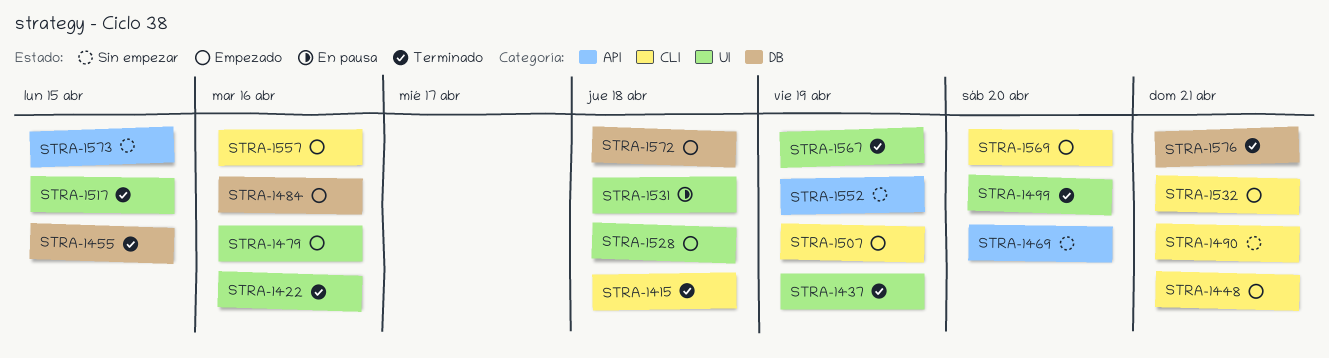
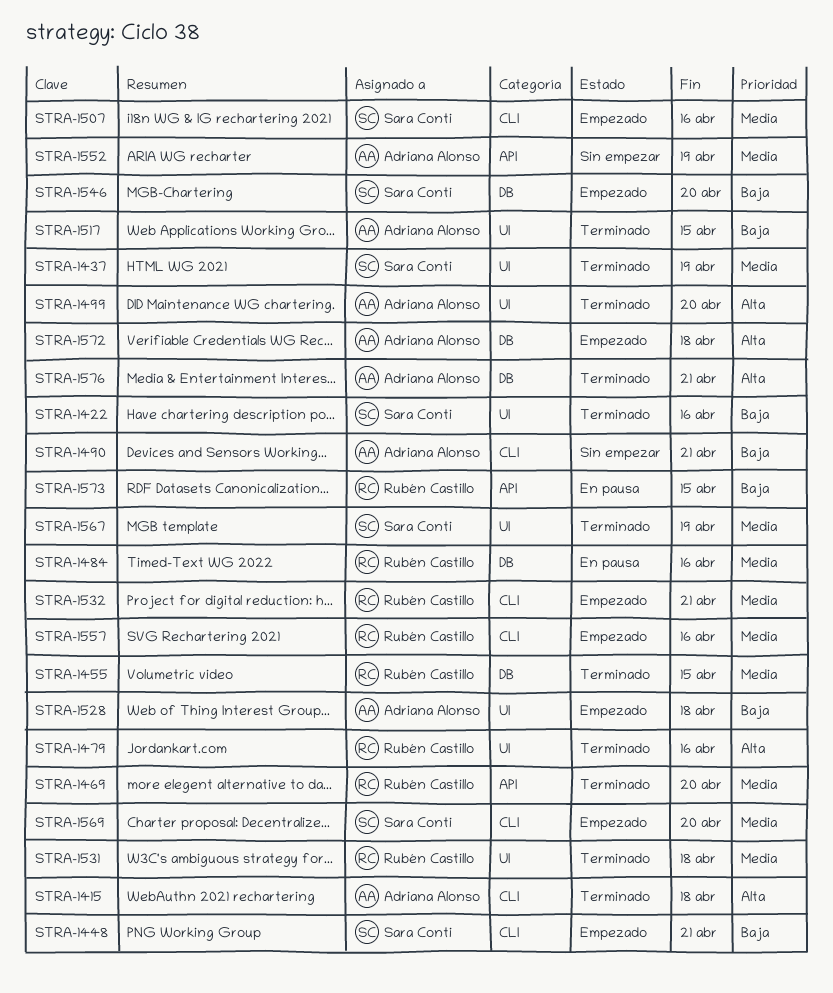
STRA-1469, status: Sin empezar -> Terminado
STRA-1479, status: Empezado -> Terminado
STRA-1484, status: Empezado -> En pausa
STRA-1507, due: Apr 19 -> Apr 16
STRA-1531, status: En pausa -> Terminado
STRA-1546: none -> present
STRA-1573, status: Sin empezar -> En pausa

